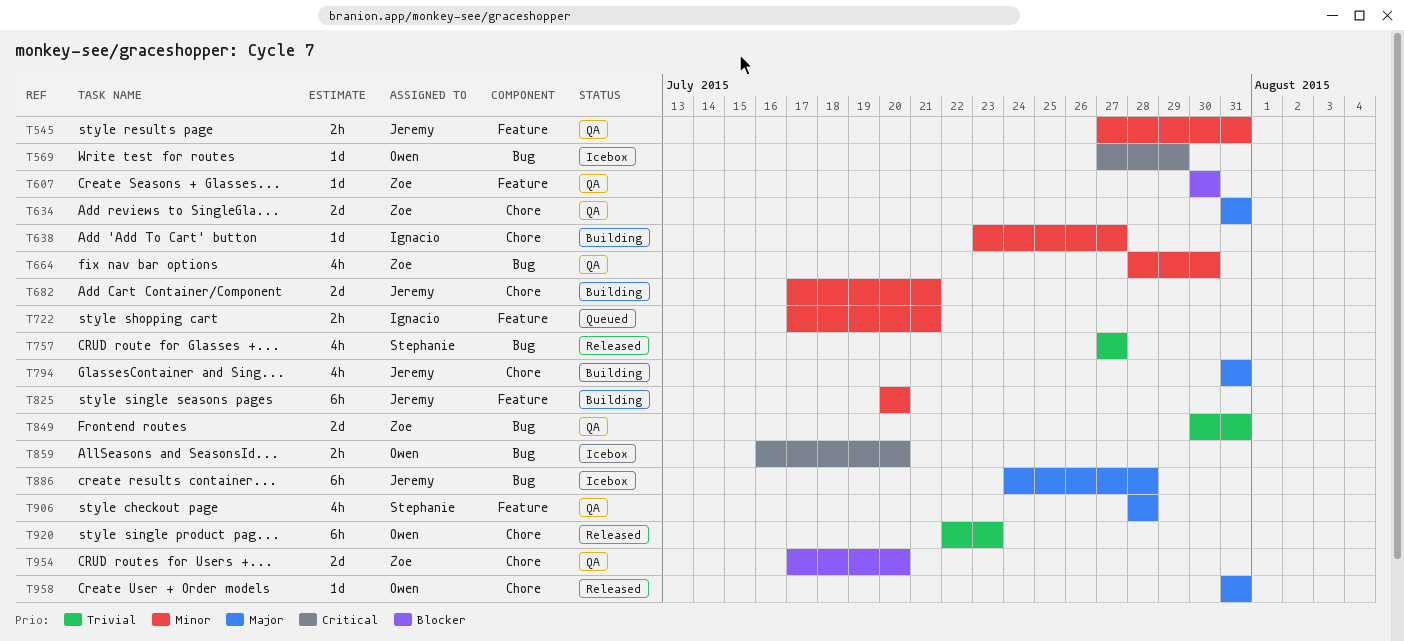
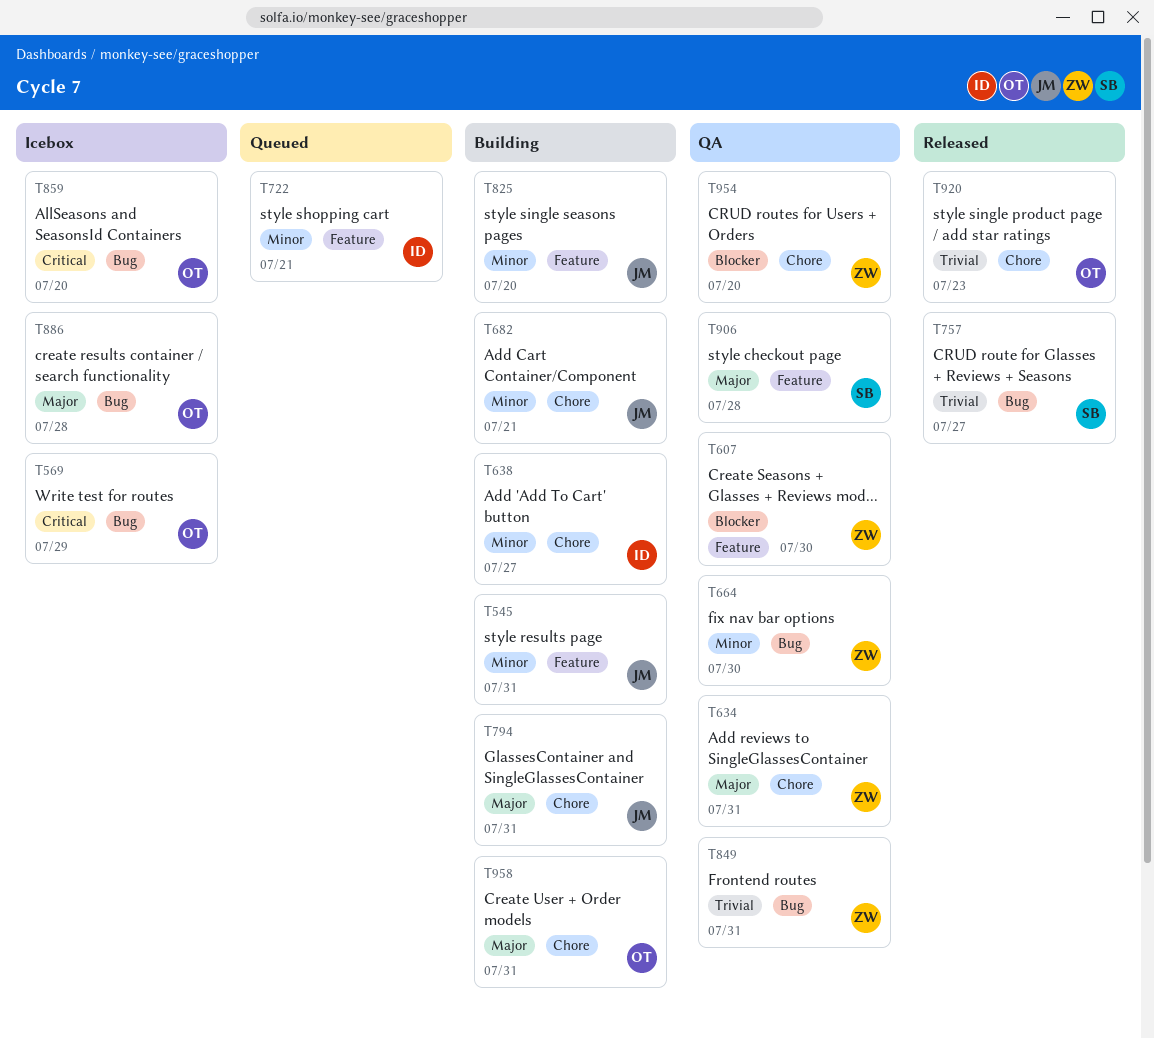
T545, status: QA -> Building
T886, owner: Jeremy -> Owen
T958, status: Released -> Building

